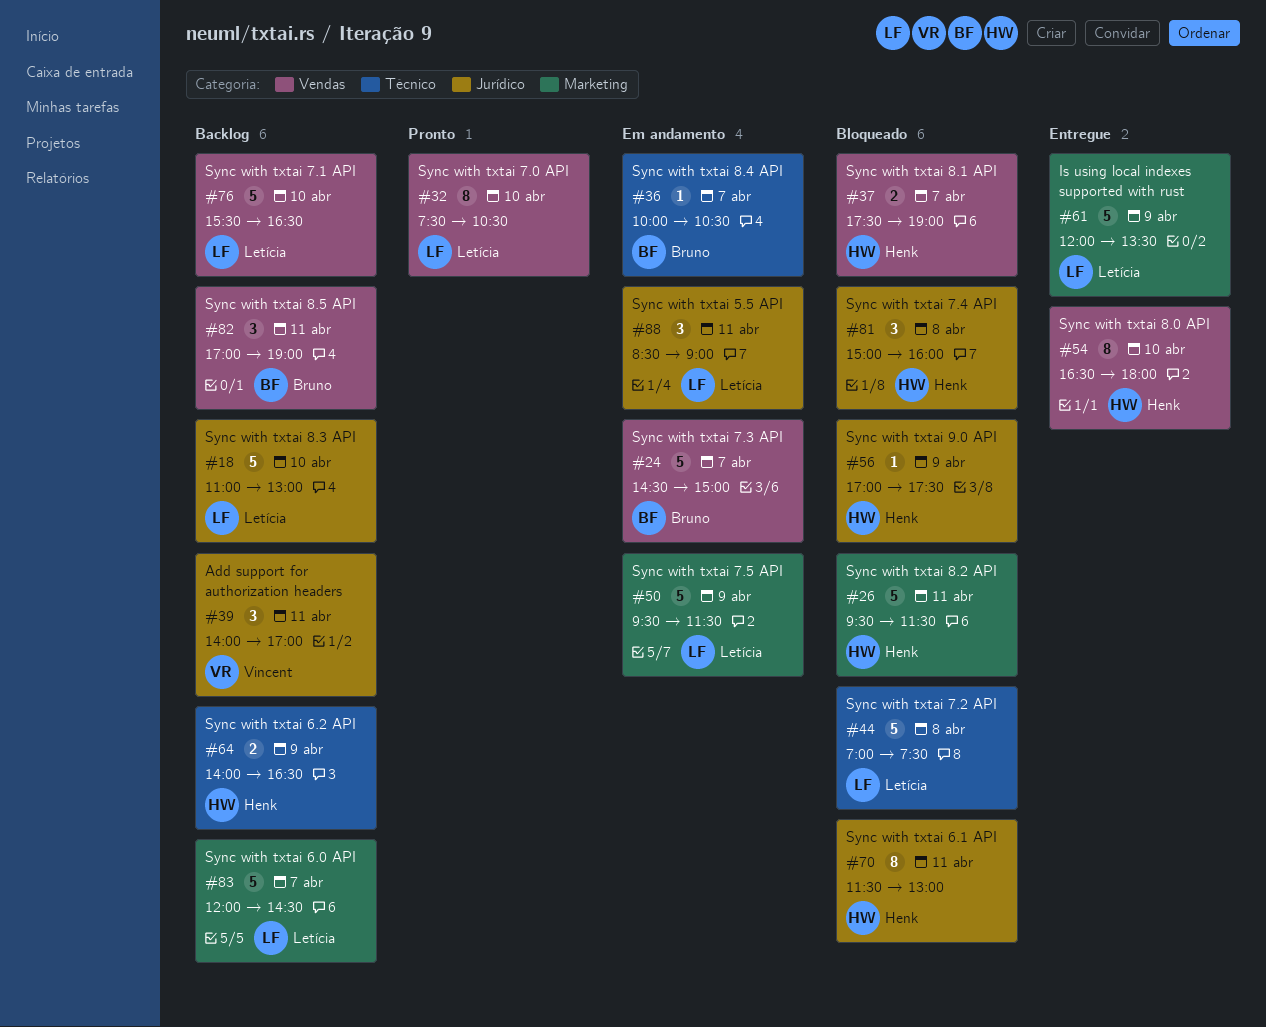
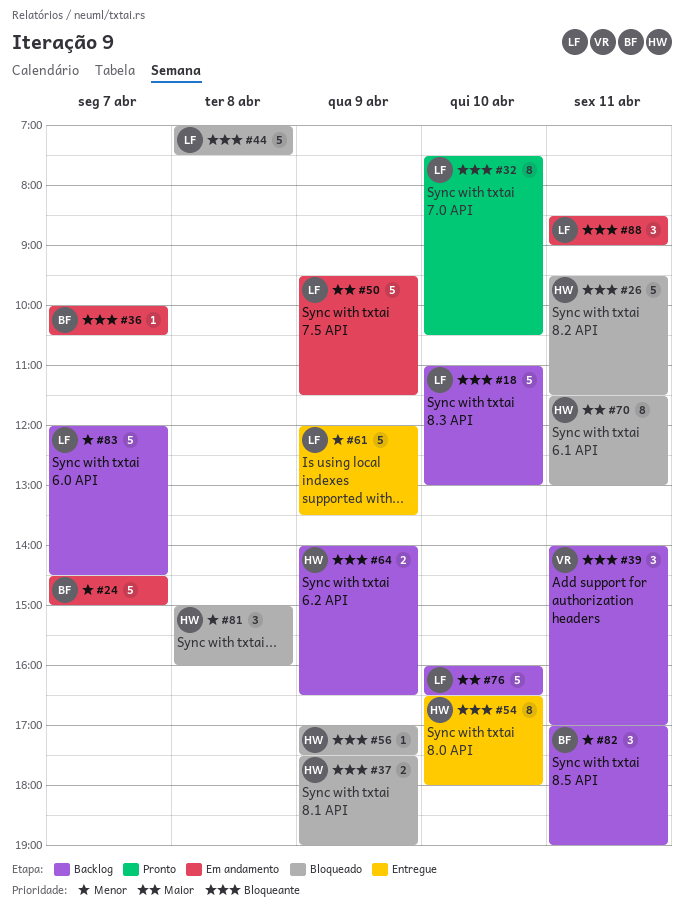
#37, day: Apr 7 -> Apr 9
#76, begins: 15:30 -> 16:00

